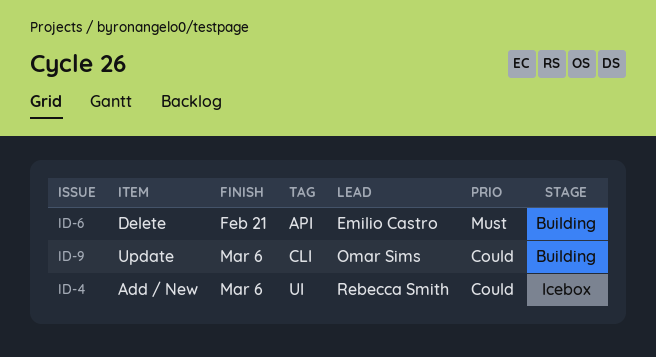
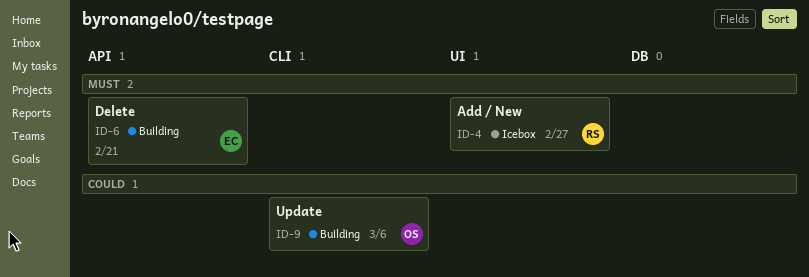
ID-4, priority: Could -> Must
ID-4, due: Mar 6 -> Feb 27

